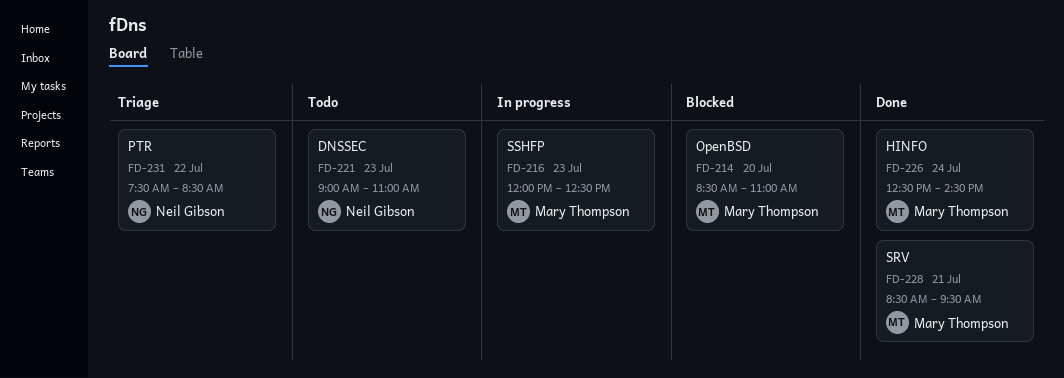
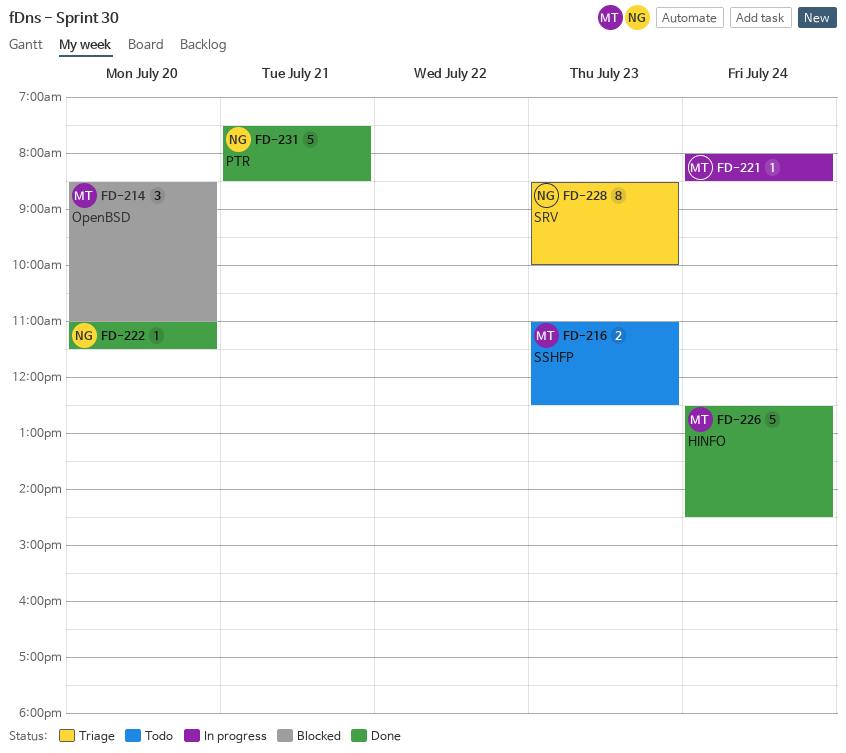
FD-216, status: In progress -> Todo
FD-216, begins: 12:00 -> 11:00
FD-221, status: Todo -> In progress
FD-221, owner: Neil Gibson -> Mary Thompson
FD-221, day: Jul 23 -> Jul 24
FD-221, begins: 09:00 -> 08:00
FD-221, ends: 11:00 -> 08:30
FD-222: none -> present
FD-228, status: Done -> Triage
FD-228, owner: Mary Thompson -> Neil Gibson
FD-228, day: Jul 21 -> Jul 23
FD-228, ends: 09:30 -> 10:00
FD-231, status: Triage -> Done
FD-231, day: Jul 22 -> Jul 21

